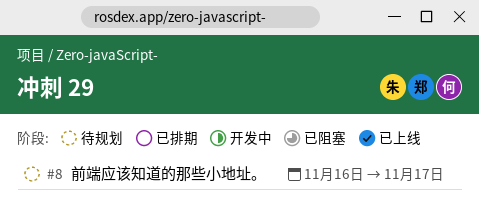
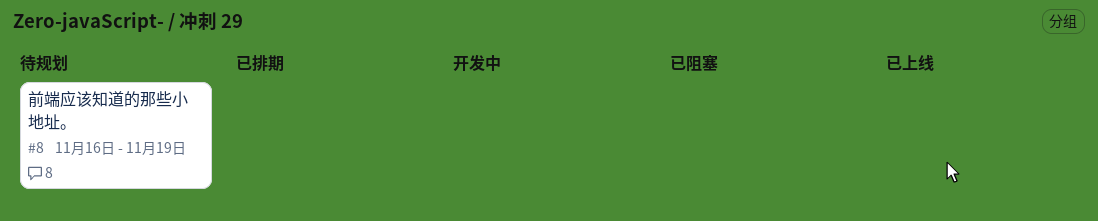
#8, due: Nov 17 -> Nov 19

